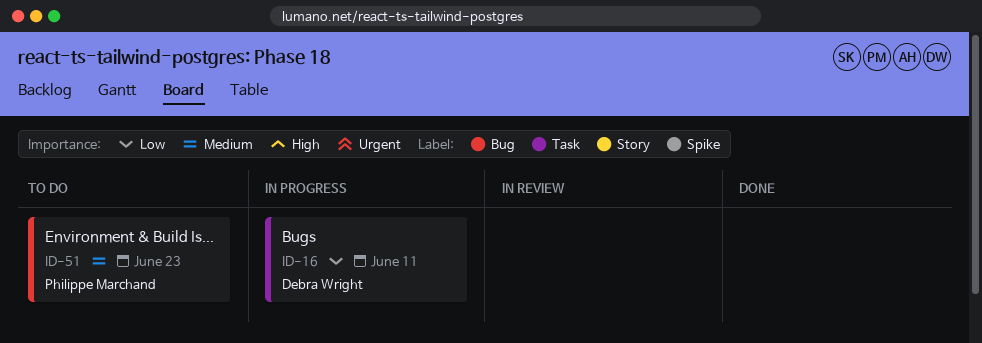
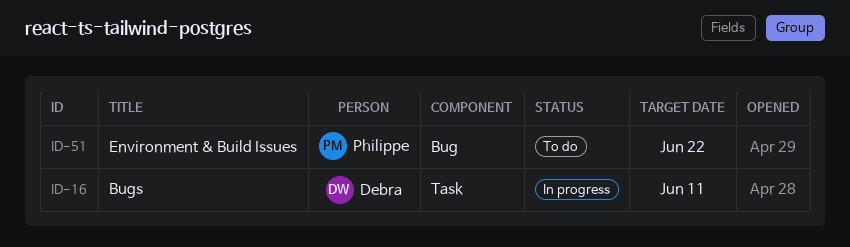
ID-51, due: Jun 23 -> Jun 22

